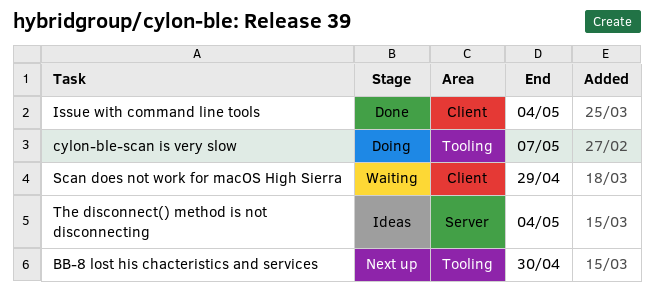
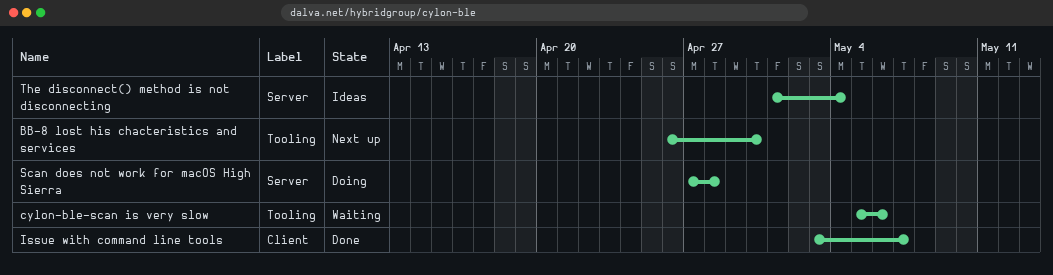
cylon-ble-scan is very slow, status: Doing -> Waiting
cylon-ble-scan is very slow, due: May 7 -> May 6
Issue with command line tools, due: May 4 -> May 7
Scan does not work for macOS High Sierra, status: Waiting -> Doing
Scan does not work for macOS High Sierra, label: Client -> Server
Scan does not work for macOS High Sierra, due: Apr 29 -> Apr 28

